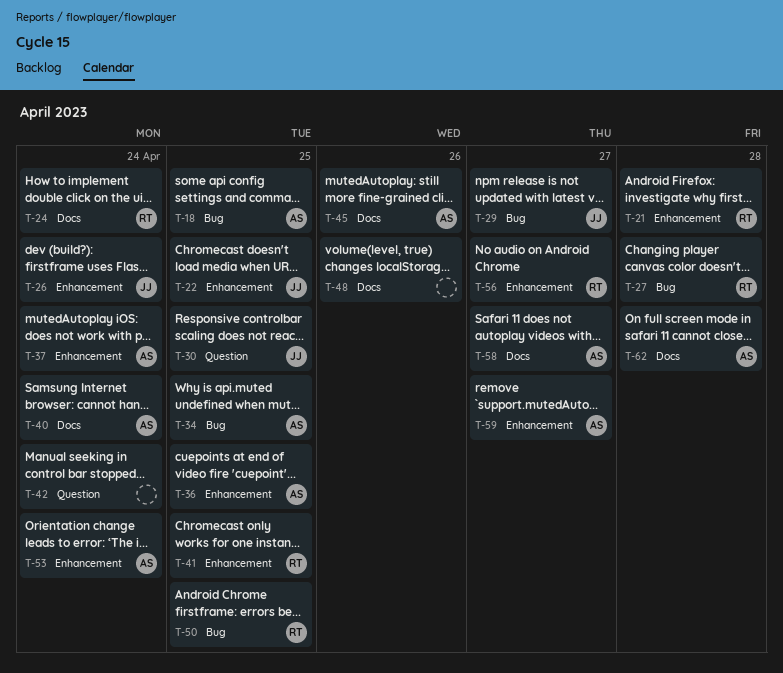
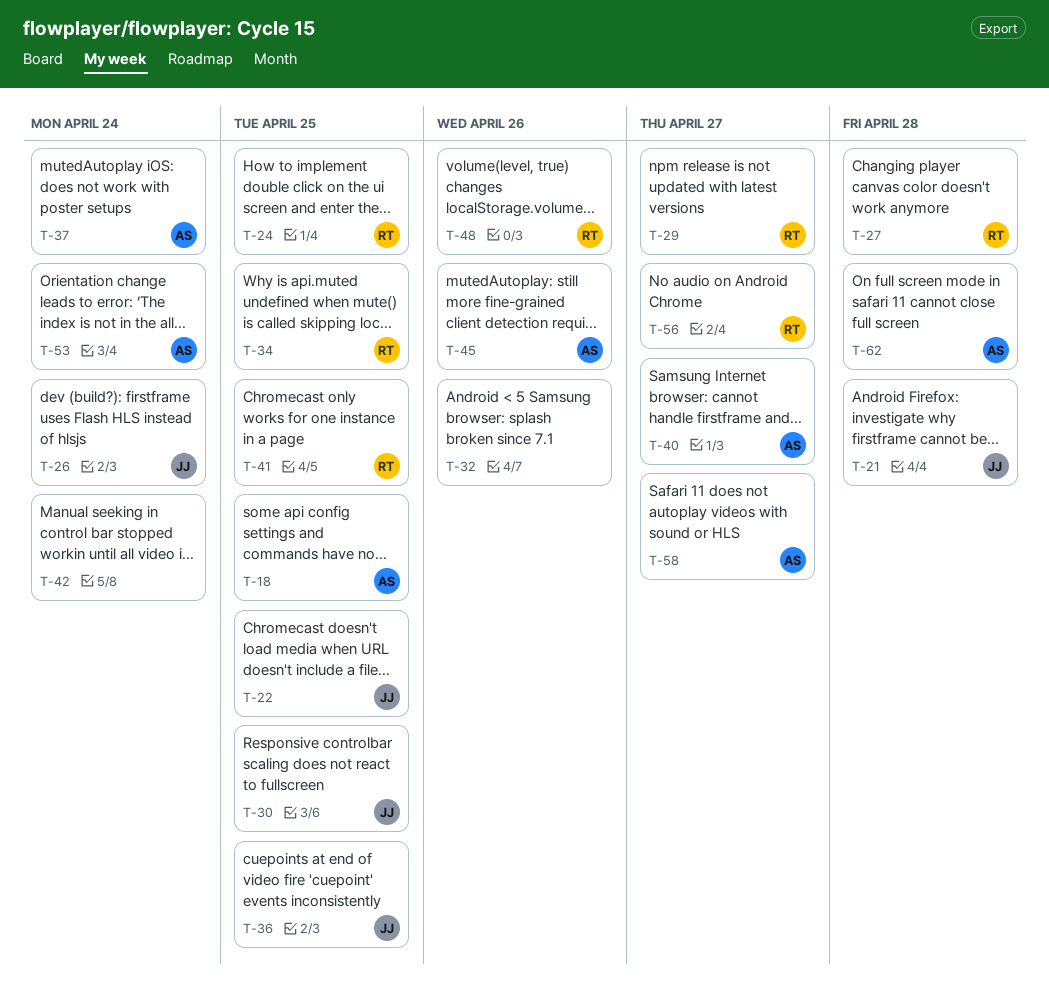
T-21, owner: RT -> JJ
T-24, due: Apr 24 -> Apr 25
T-29, owner: JJ -> RT
T-32: none -> present
T-34, owner: AS -> RT
T-36, owner: AS -> JJ
T-40, due: Apr 24 -> Apr 27
T-48, owner: none -> RT
T-50: present -> none
T-59: present -> none

